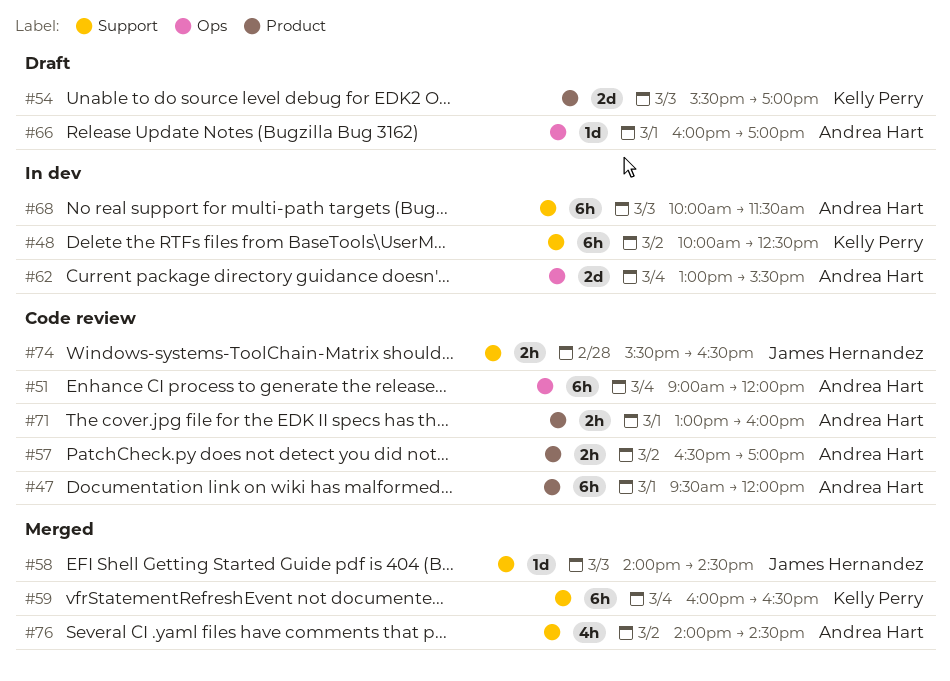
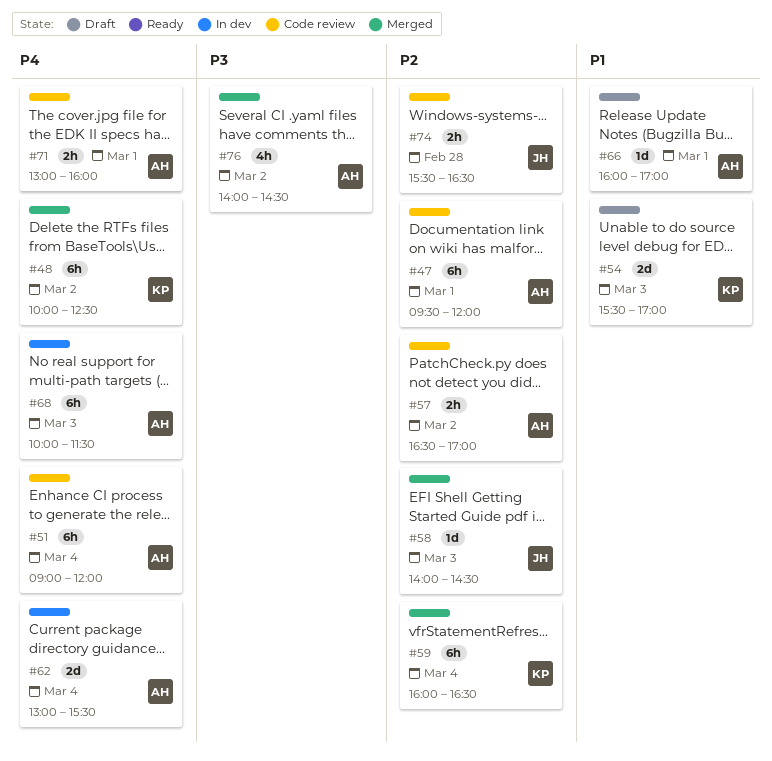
#48, status: In dev -> Merged

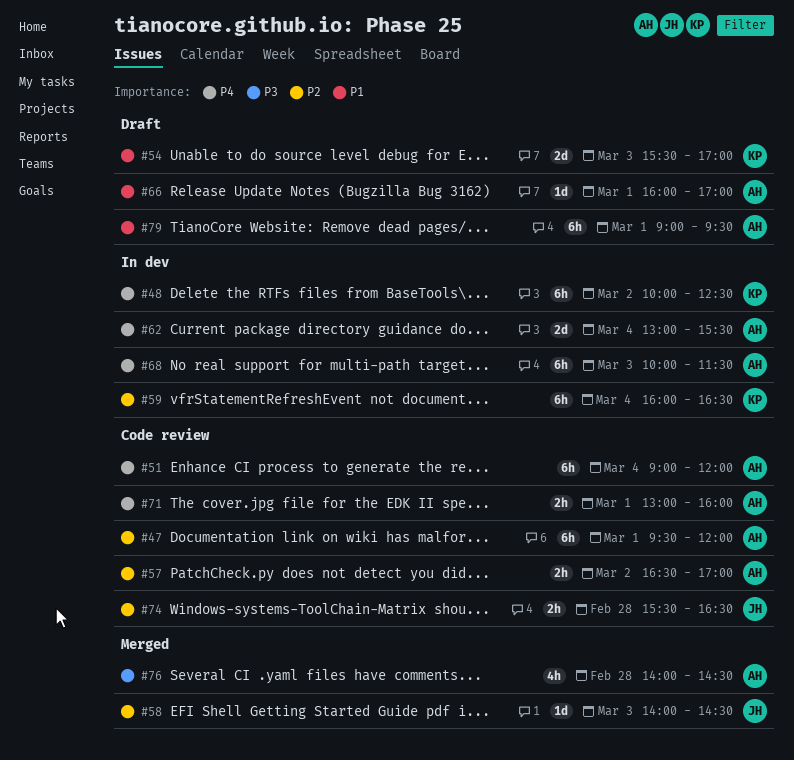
#48, status: Merged -> In dev
#59, status: Merged -> In dev
#76, day: Mar 2 -> Feb 28
#79: none -> present

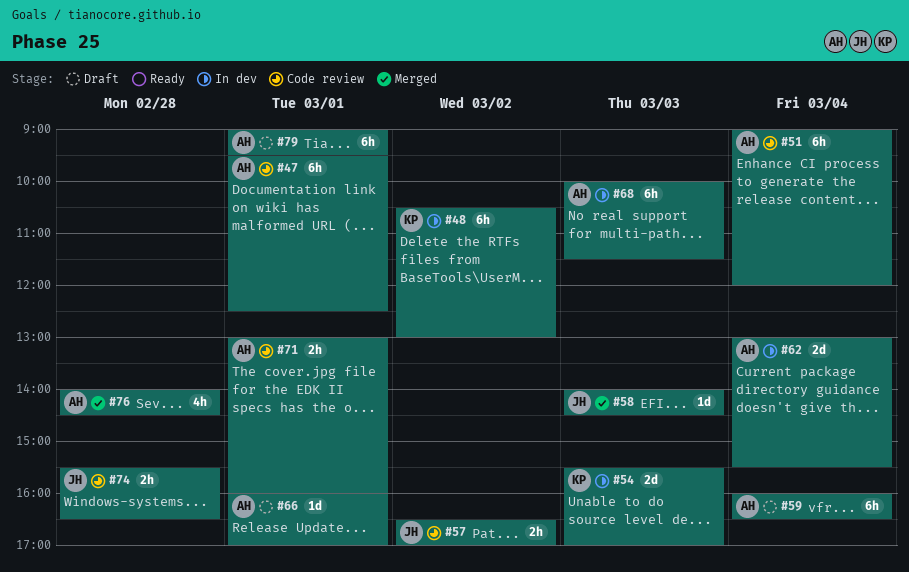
#47, ends: 12:00 -> 12:30
#48, begins: 10:00 -> 10:30
#48, ends: 12:30 -> 13:00
#54, status: Draft -> In dev
#57, owner: AH -> JH
#59, status: In dev -> Draft
#59, owner: KP -> AH

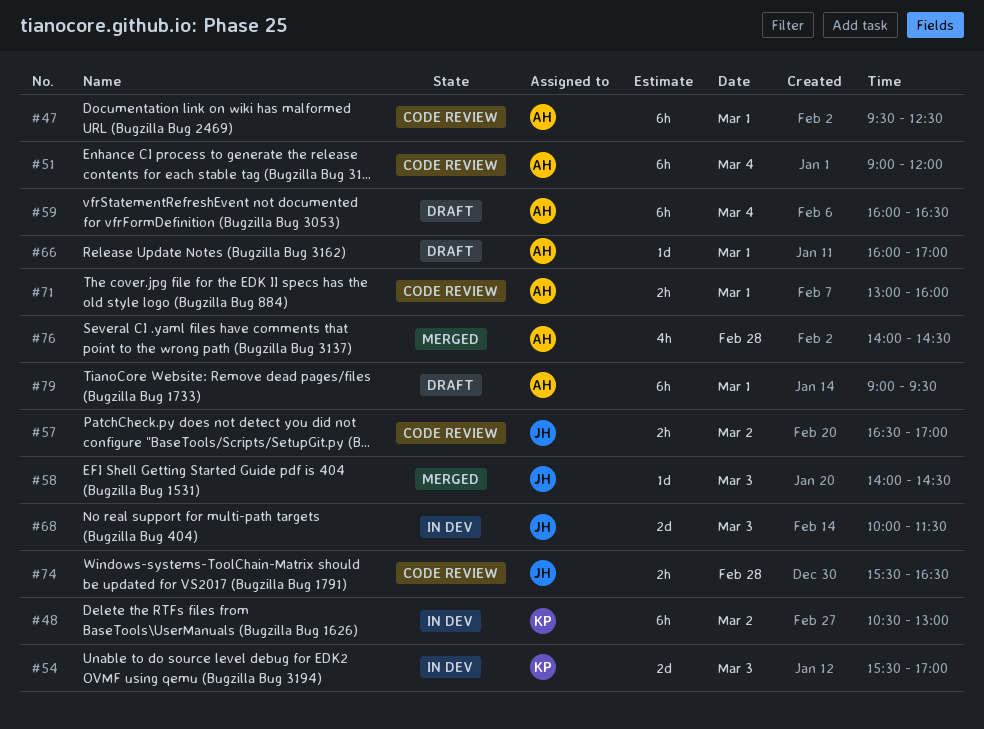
#62: present -> none
#68, owner: AH -> JH
#68, estimate: 6h -> 2d

